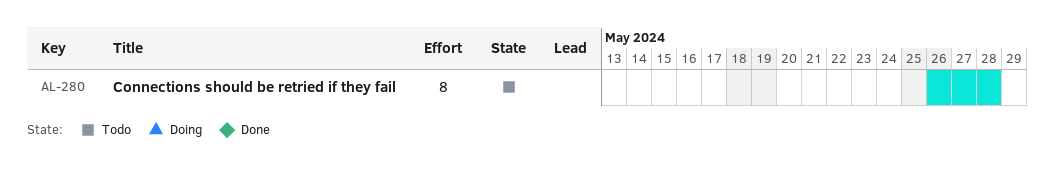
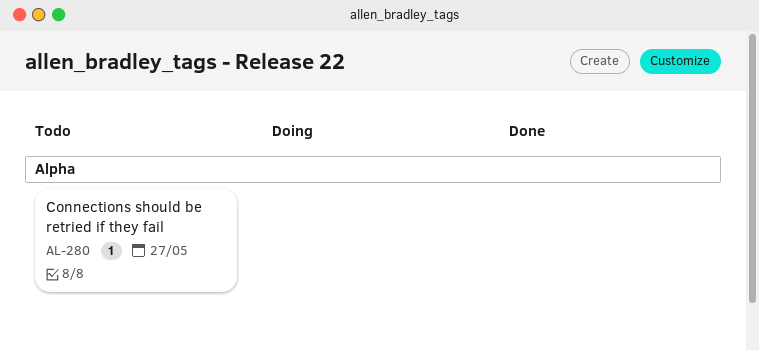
AL-280, estimate: 8 -> 1
AL-280, due: May 28 -> May 27

